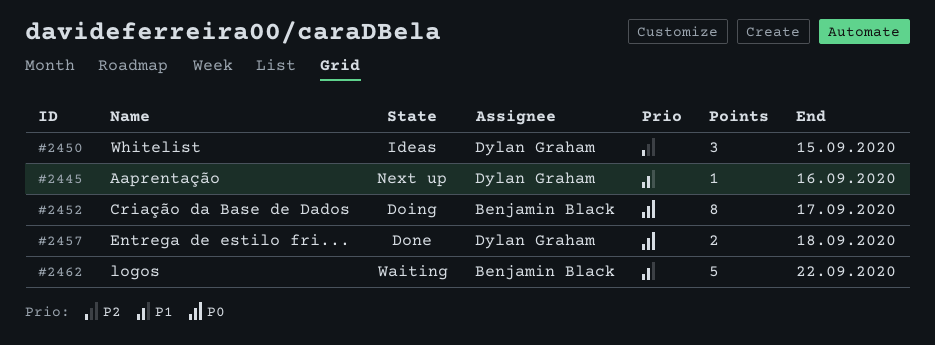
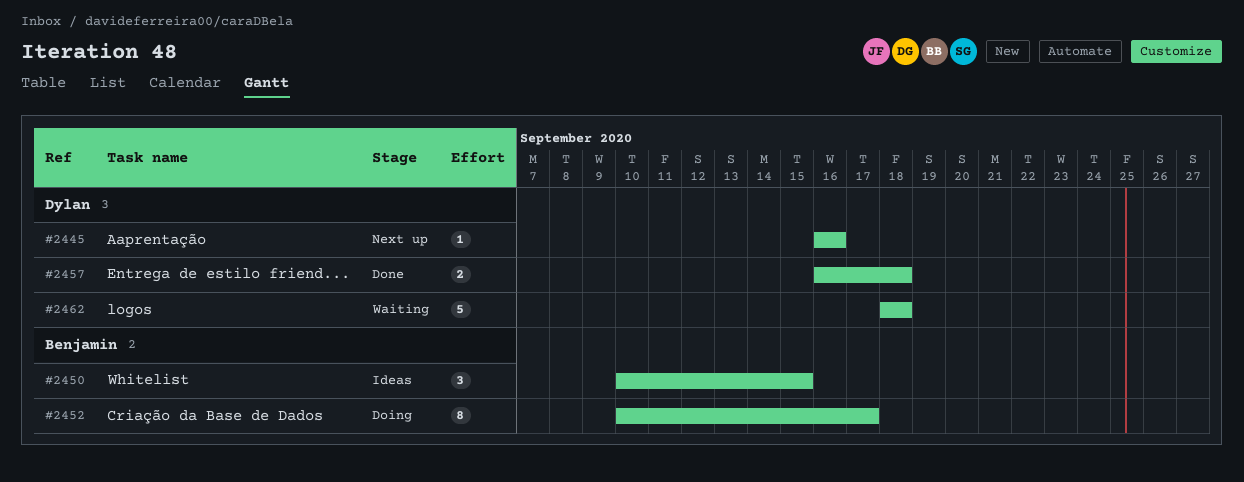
#2450, owner: Dylan Graham -> Benjamin Black
#2462, owner: Benjamin Black -> Dylan Graham
#2462, due: Sep 22 -> Sep 18

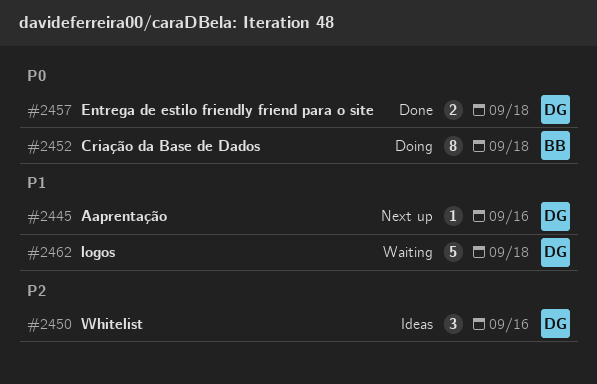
#2450, owner: Benjamin -> Dylan
#2450, due: Sep 15 -> Sep 16
#2452, due: Sep 17 -> Sep 18

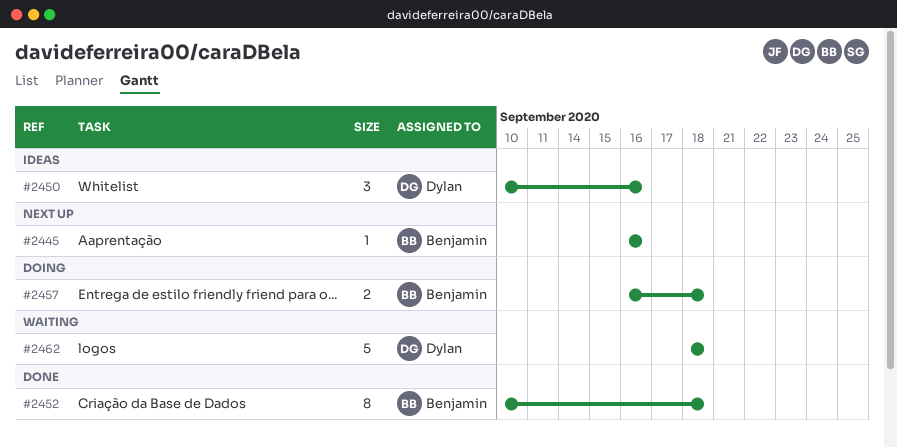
#2445, owner: Dylan -> Benjamin
#2452, status: Doing -> Done
#2457, status: Done -> Doing
#2457, owner: Dylan -> Benjamin

